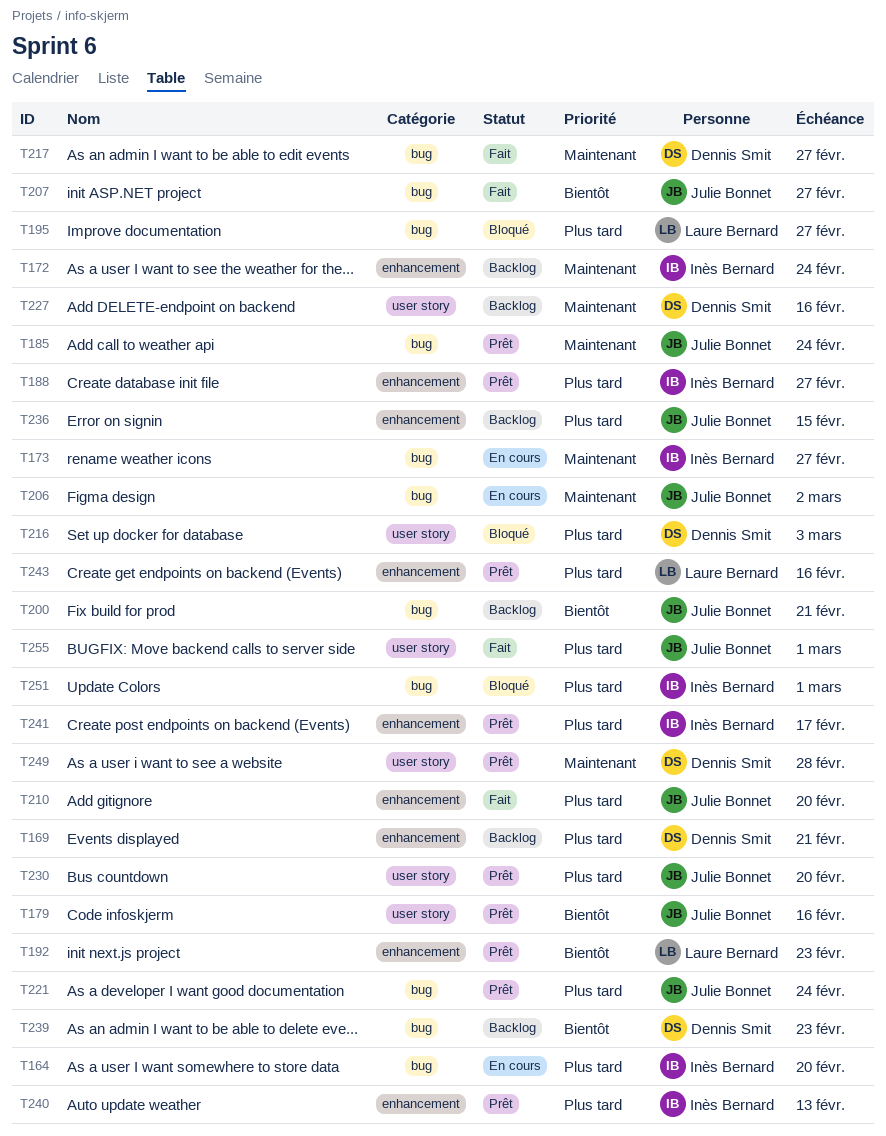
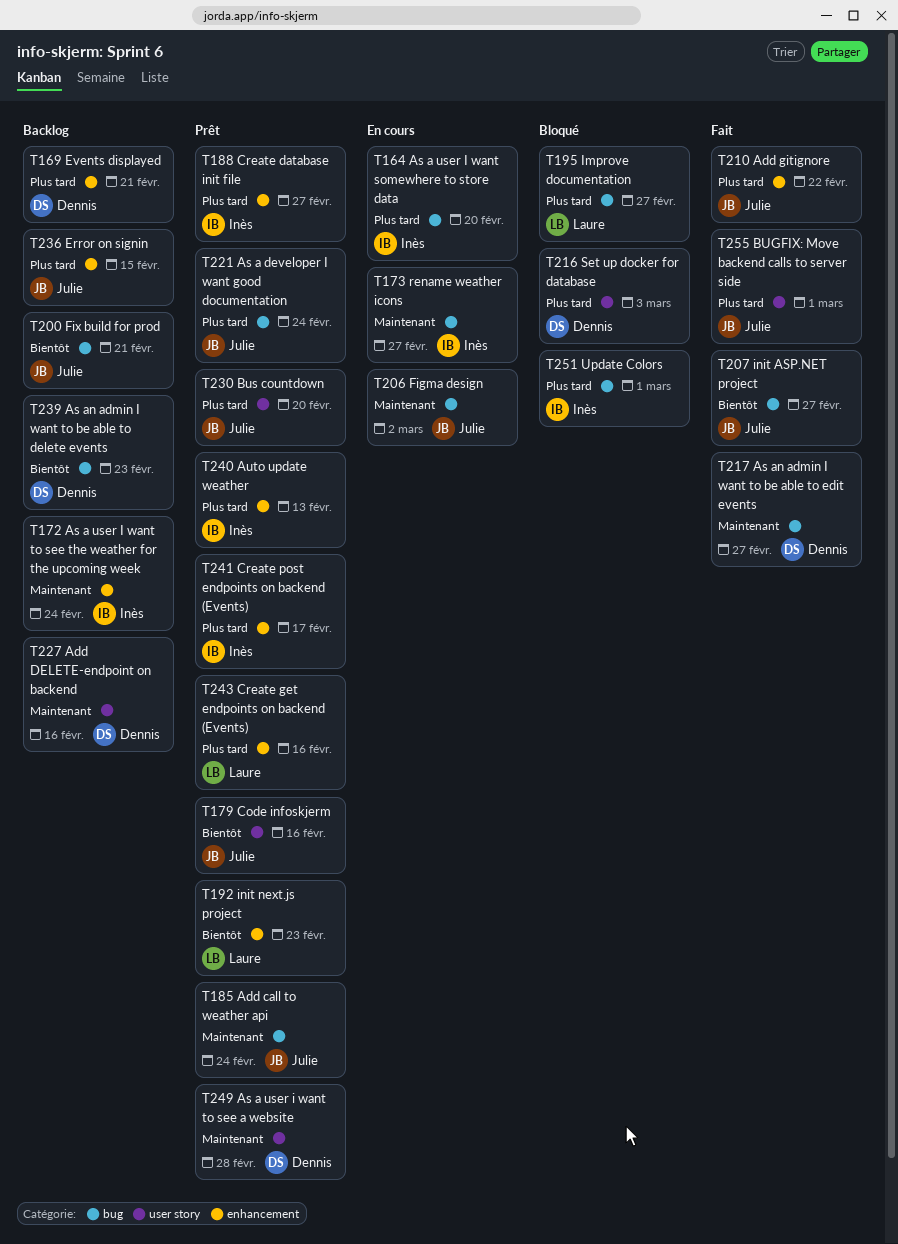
T210, due: Feb 20 -> Feb 22

